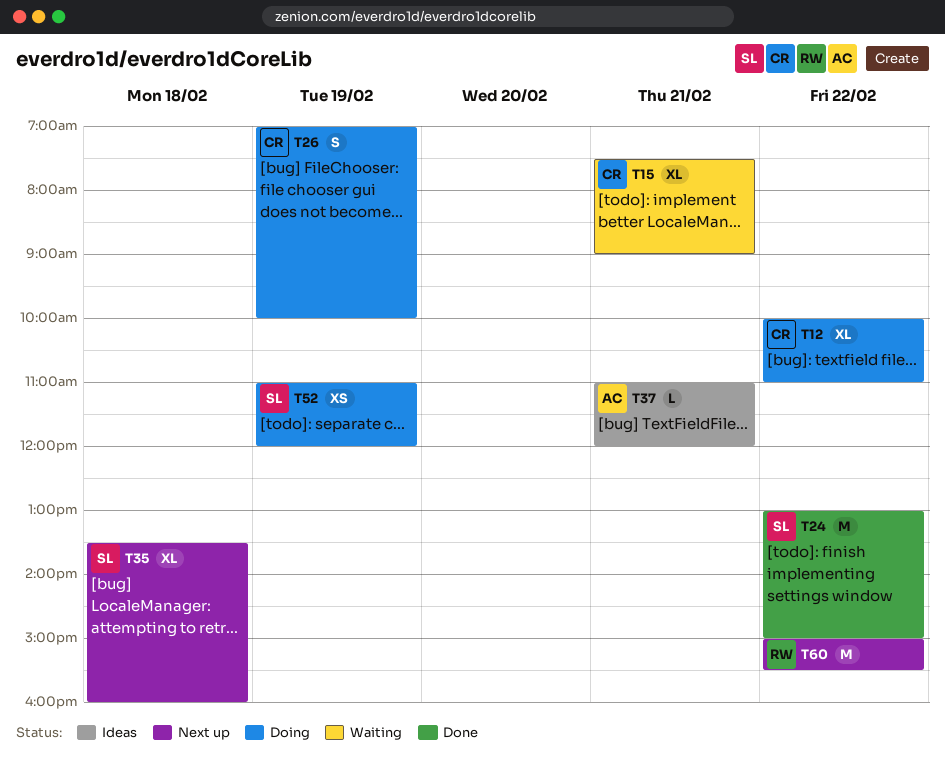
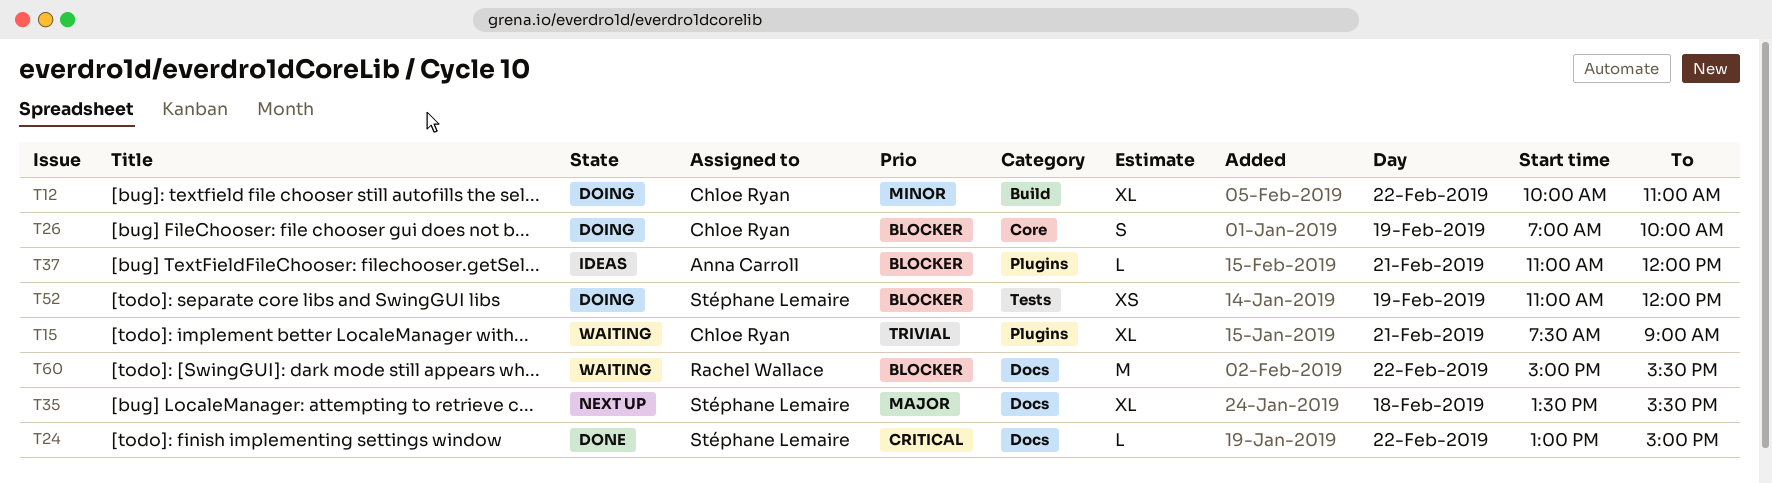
T24, estimate: M -> L
T35, ends: 16:00 -> 15:30
T60, status: Next up -> Waiting

